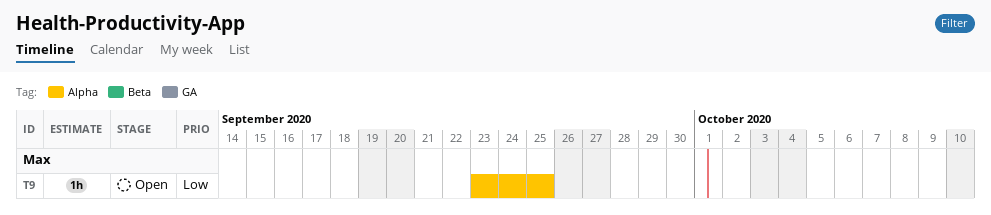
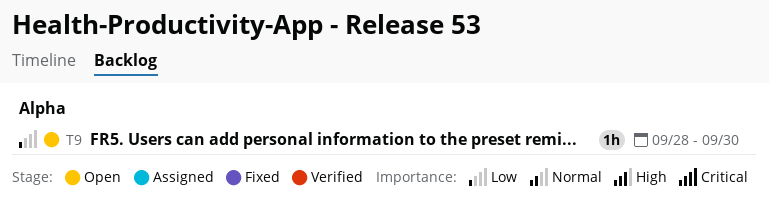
T9, start: Sep 23 -> Sep 28
T9, due: Sep 25 -> Sep 30

